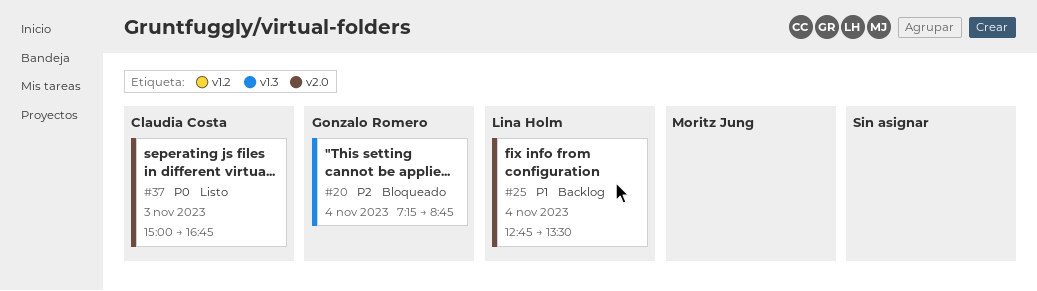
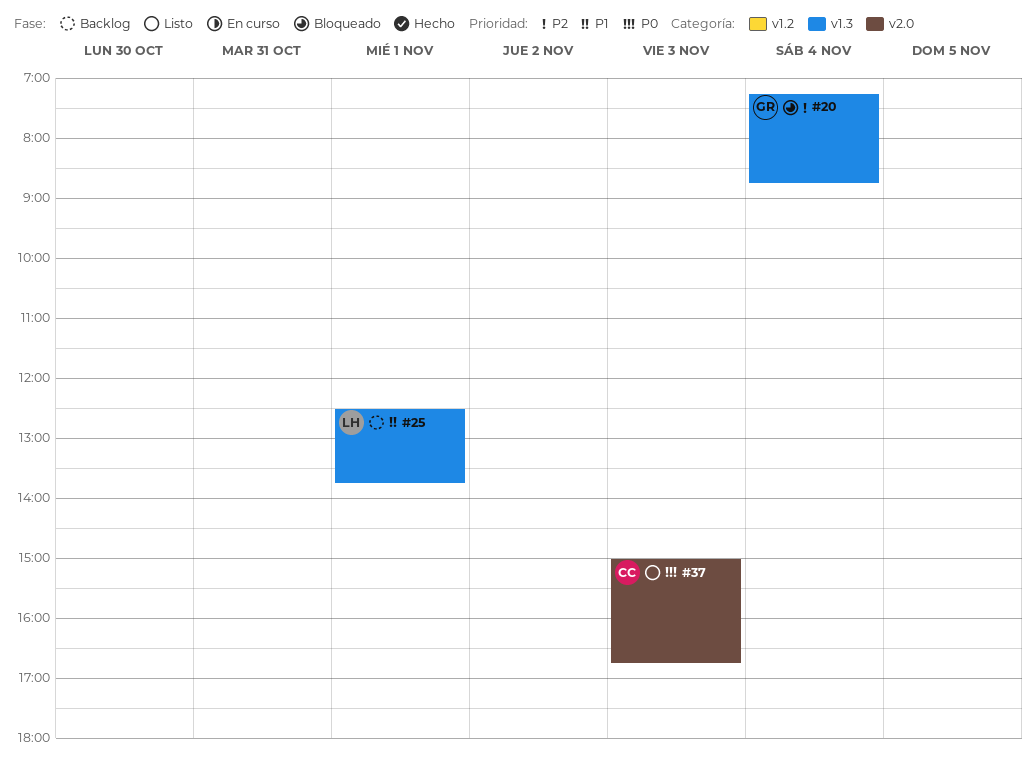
#25, label: v2.0 -> v1.3
#25, day: Nov 4 -> Nov 1
#25, begins: 12:45 -> 12:30
#25, ends: 13:30 -> 13:45

